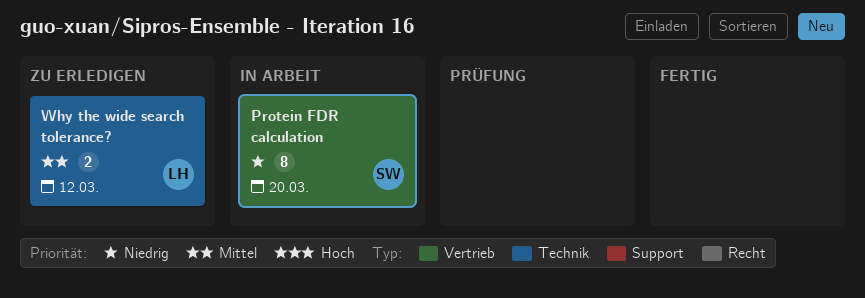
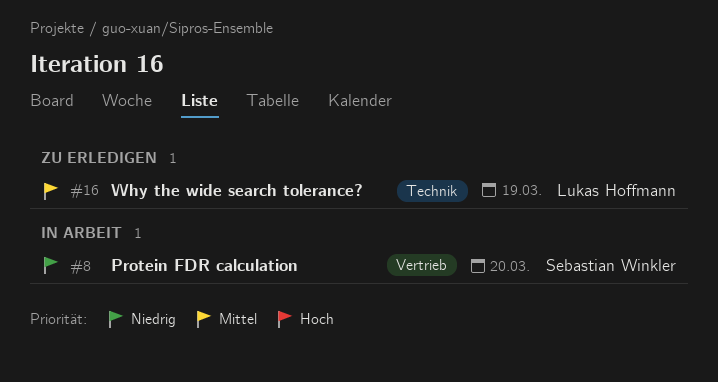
Why the wide search tolerance?, due: Mar 12 -> Mar 19

